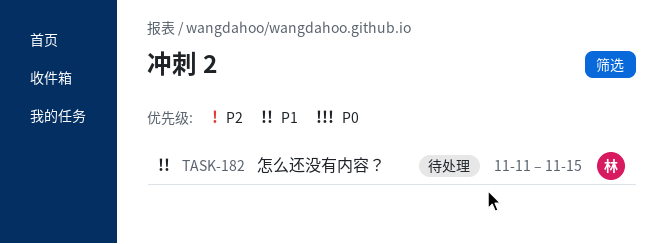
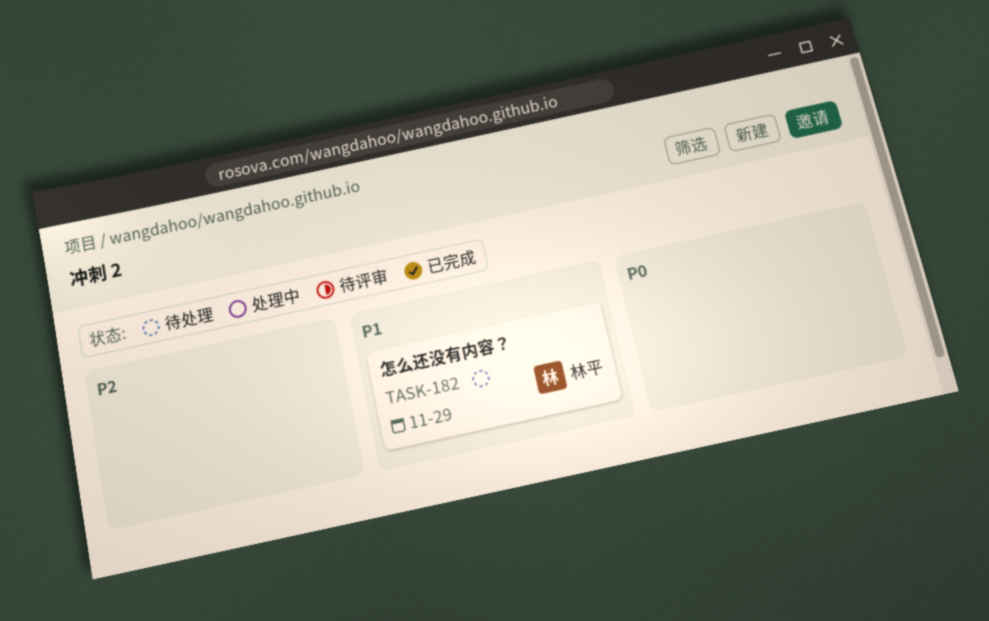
TASK-182, due: Nov 15 -> Nov 29

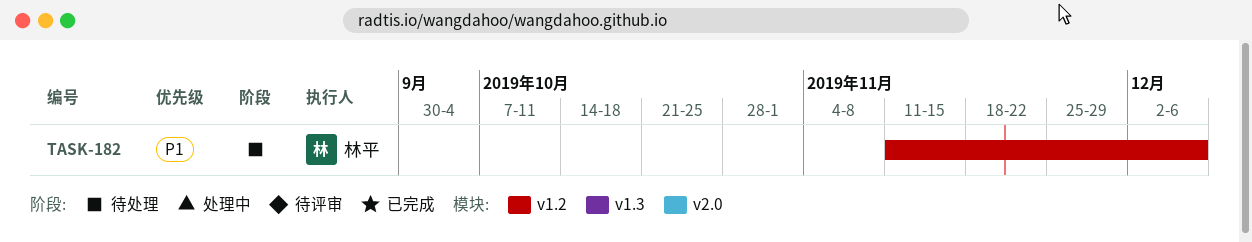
TASK-182, due: Nov 29 -> Dec 6

